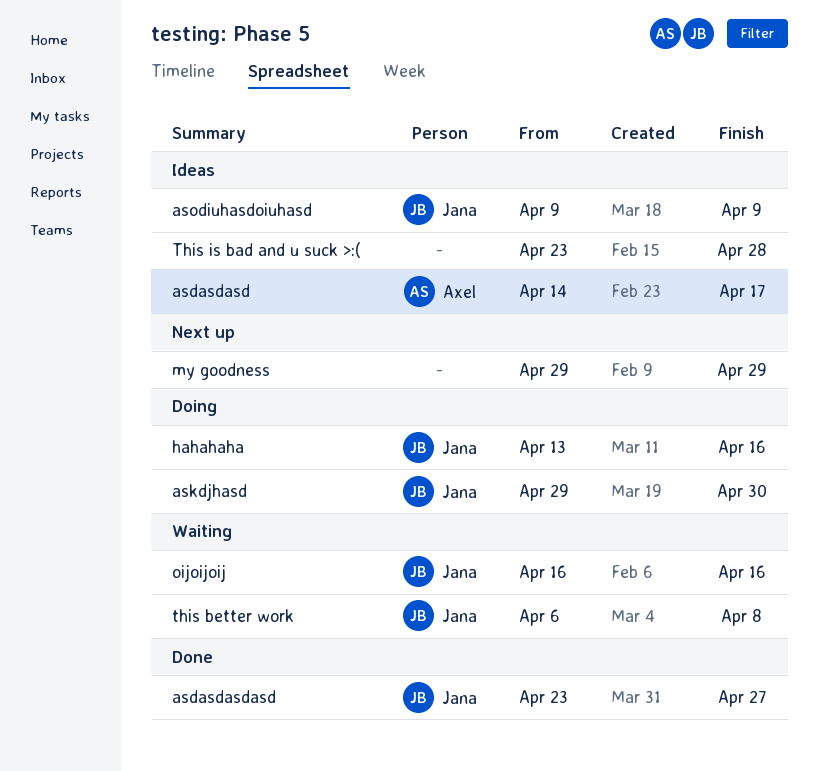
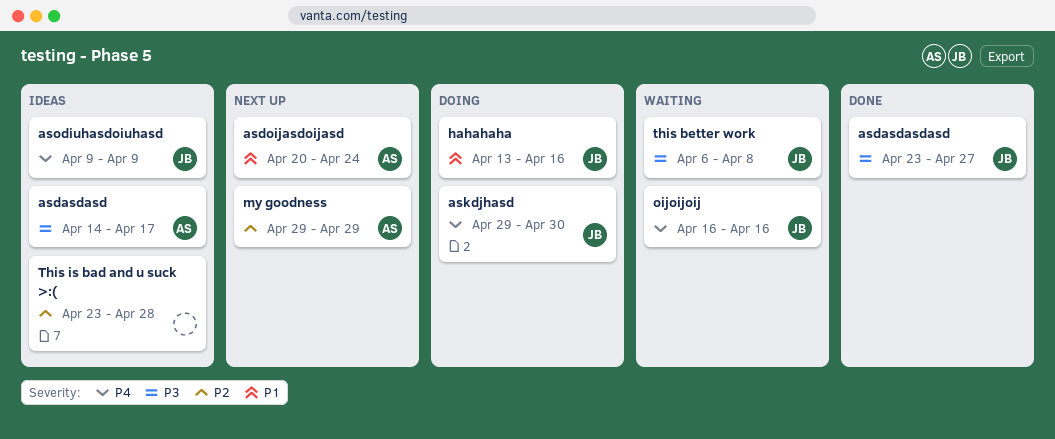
asdoijasdoijasd: none -> present
my goodness, owner: none -> Axel

